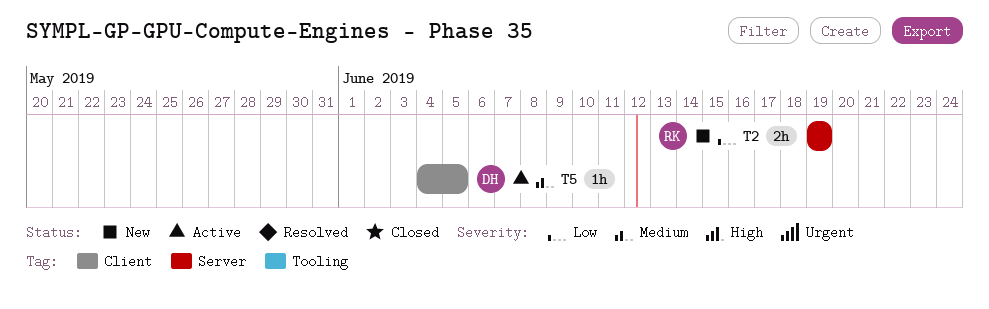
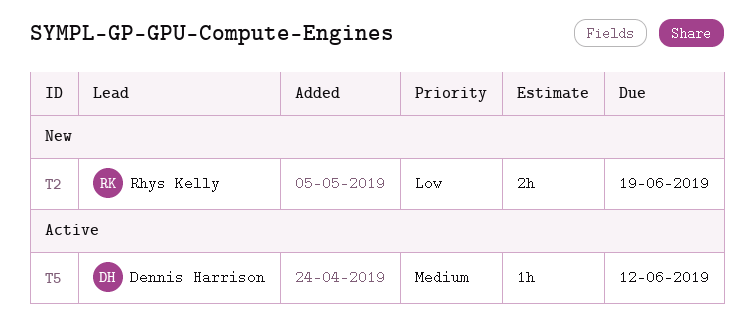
T5, due: Jun 5 -> Jun 12

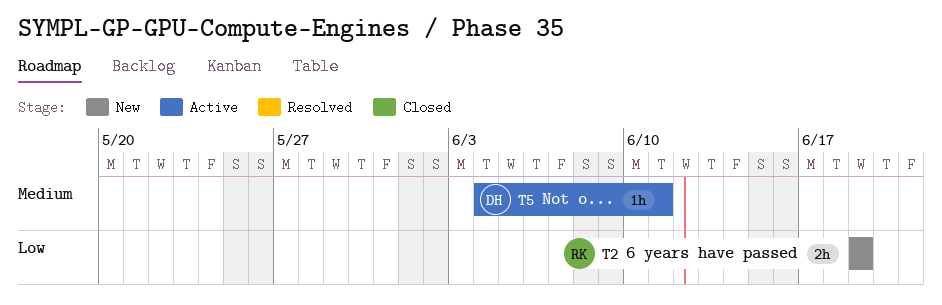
T5, due: Jun 12 -> Jun 11

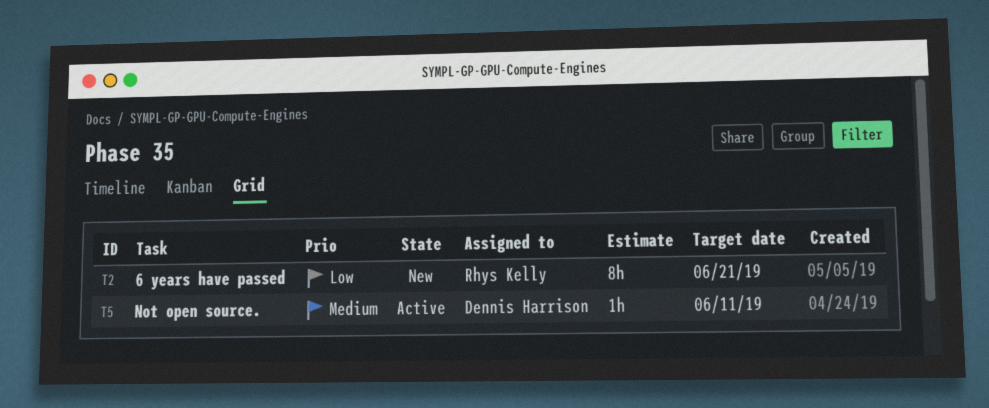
T2, estimate: 2h -> 8h
T2, due: Jun 19 -> Jun 21

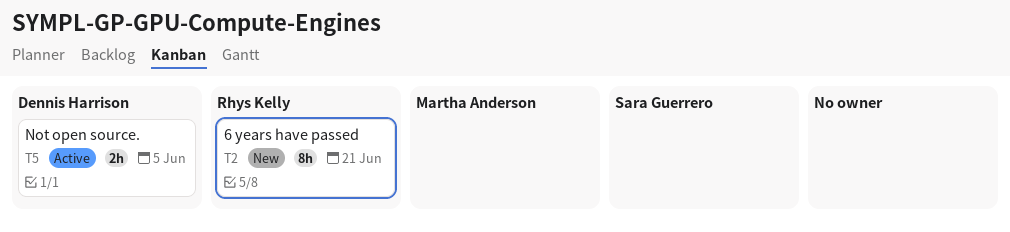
T5, estimate: 1h -> 2h
T5, due: Jun 11 -> Jun 5

